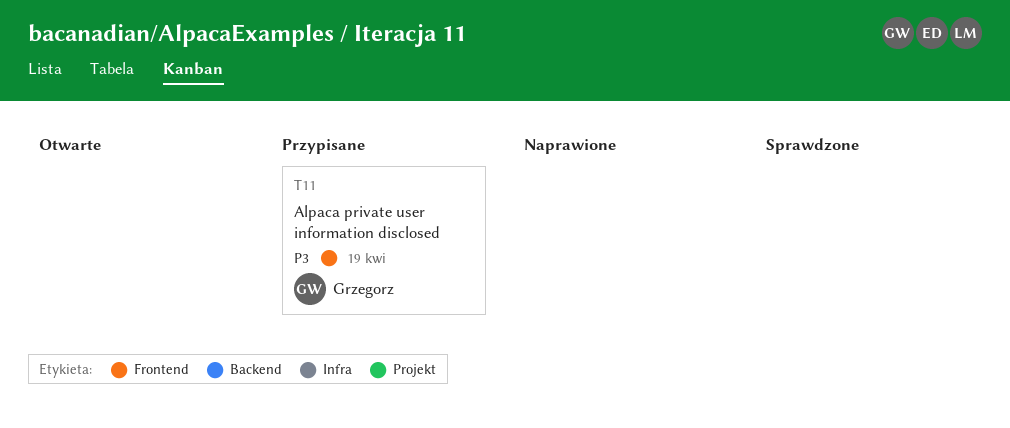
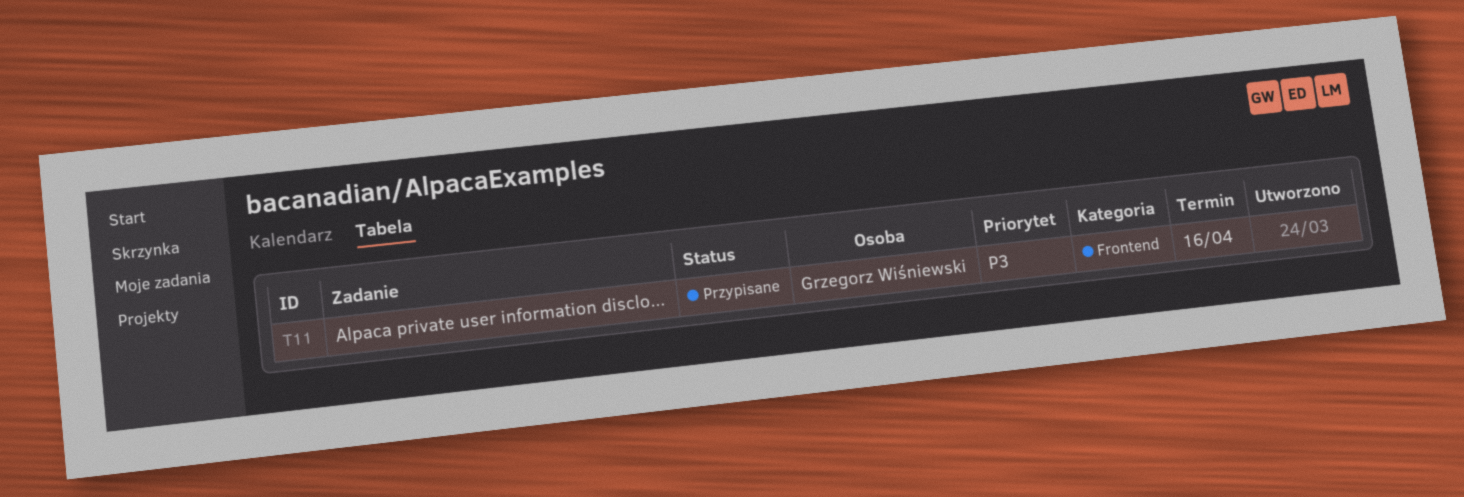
T11, due: Apr 19 -> Apr 16

